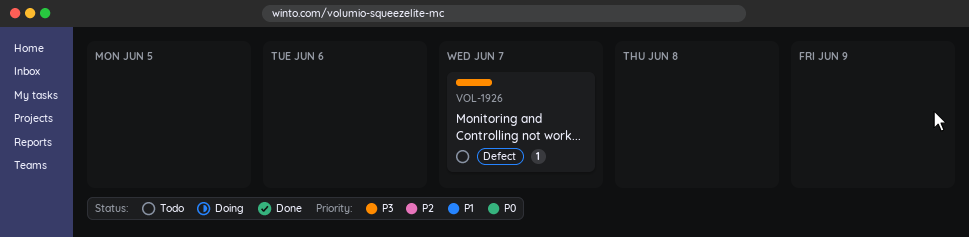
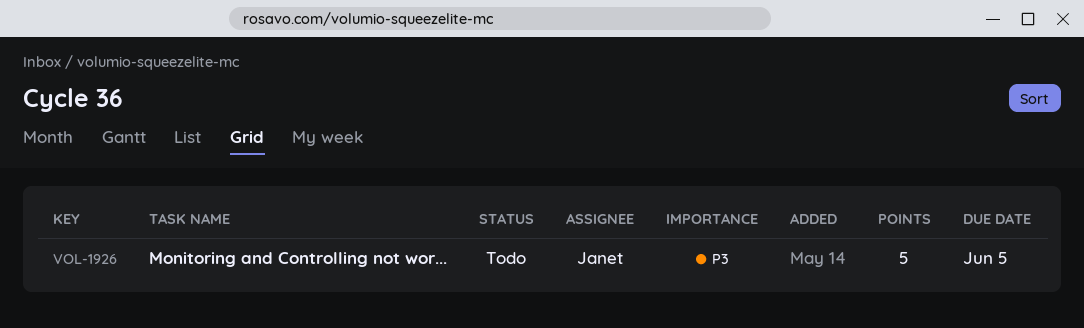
VOL-1926, estimate: 1 -> 5
VOL-1926, due: Jun 7 -> Jun 5

